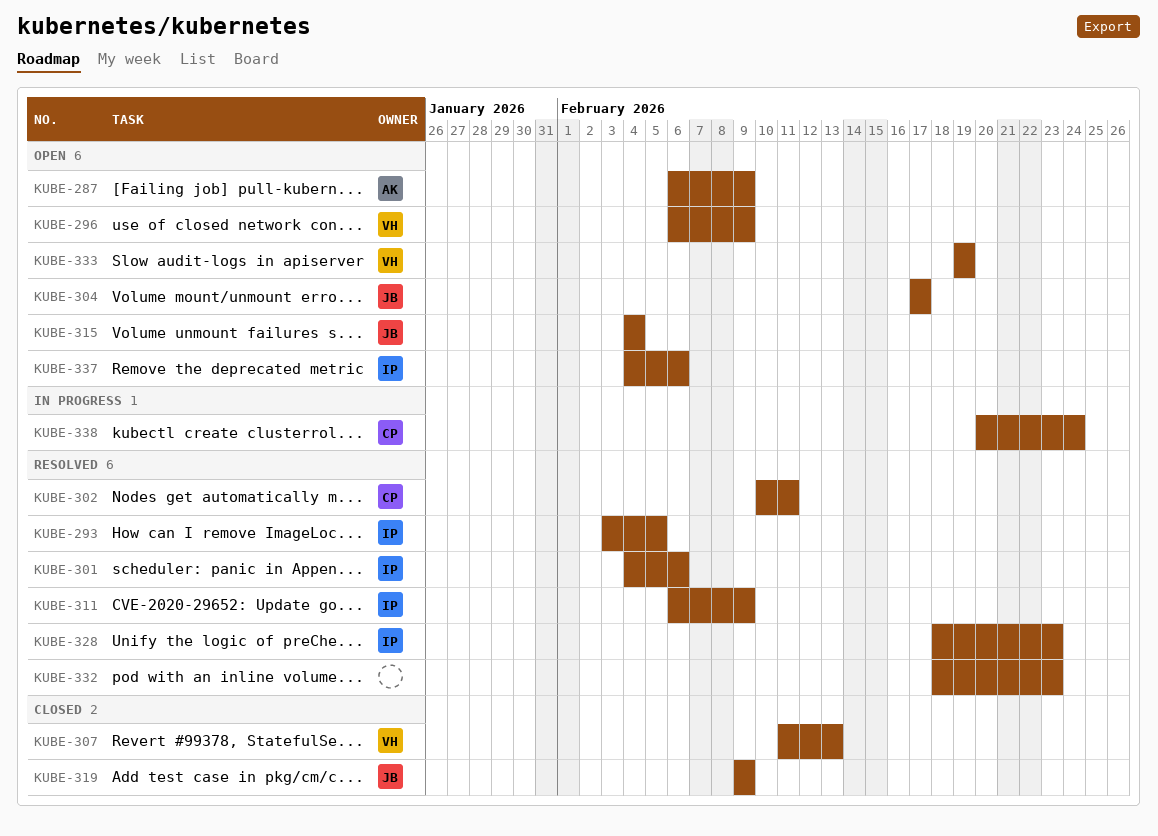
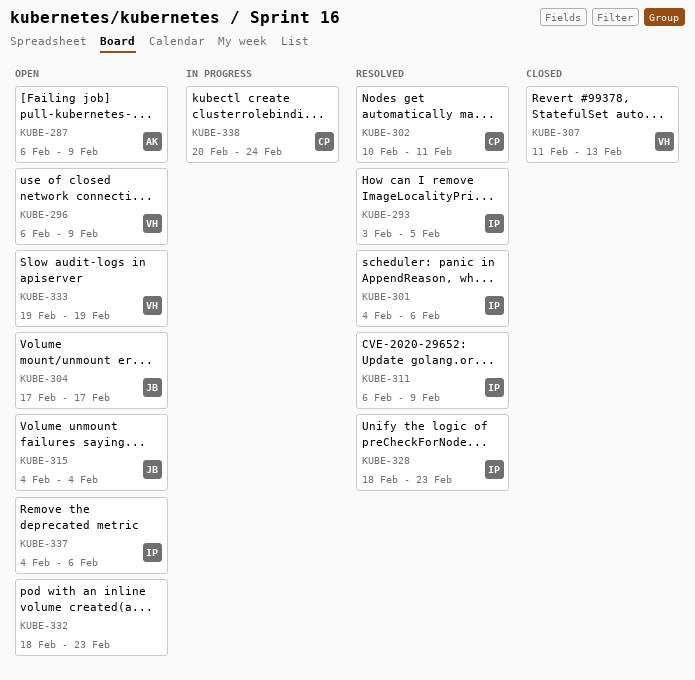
KUBE-319: present -> none
KUBE-332, status: Resolved -> Open

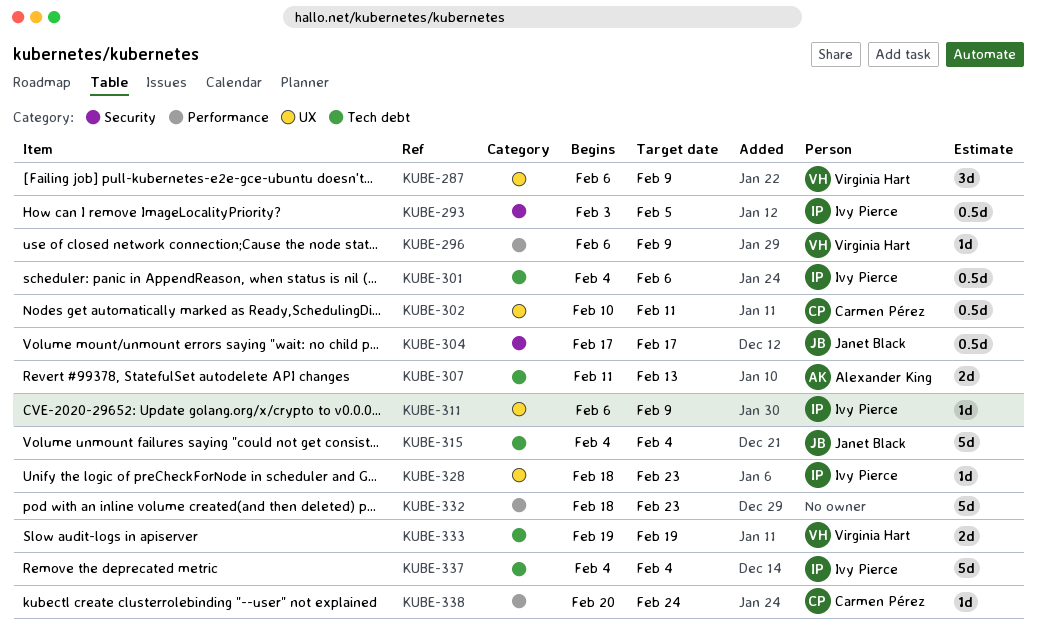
KUBE-287, owner: Alexander King -> Virginia Hart
KUBE-307, owner: Virginia Hart -> Alexander King
KUBE-337, due: Feb 6 -> Feb 4

